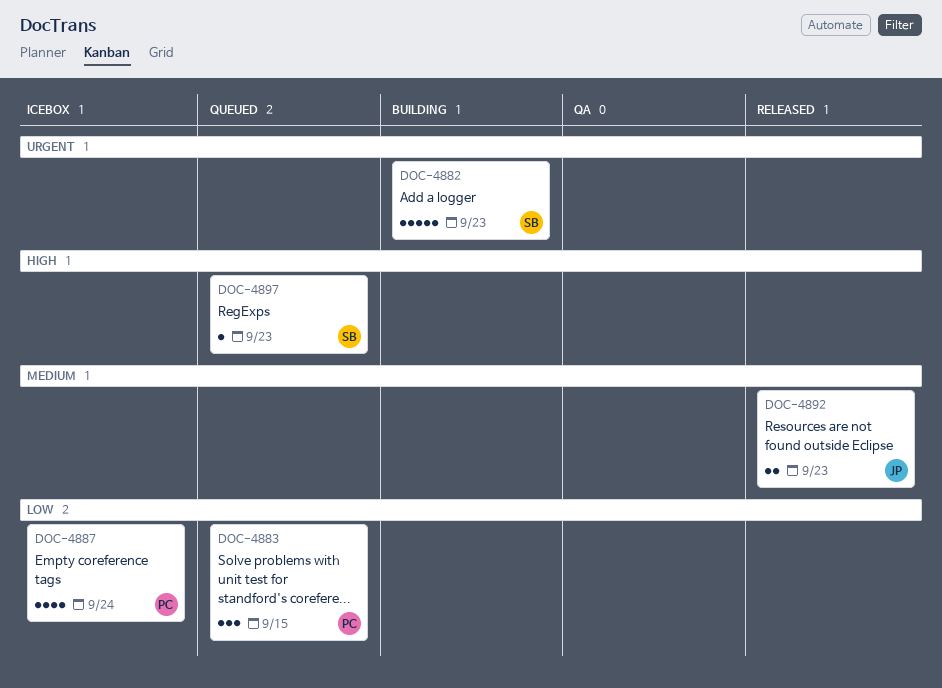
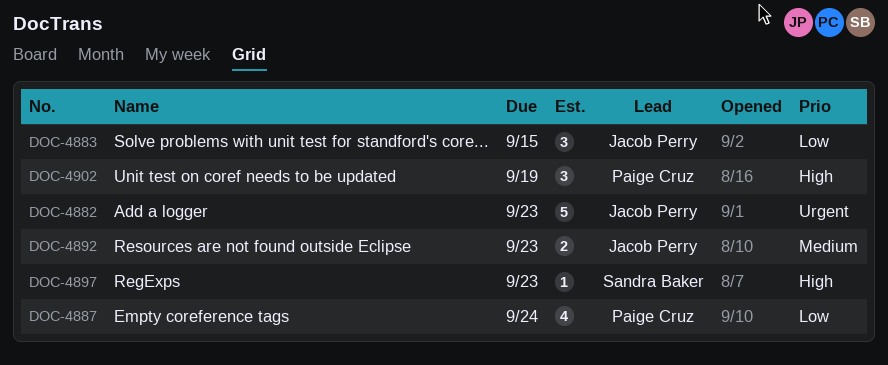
DOC-4882, owner: Sandra Baker -> Jacob Perry
DOC-4883, owner: Paige Cruz -> Jacob Perry
DOC-4902: none -> present

